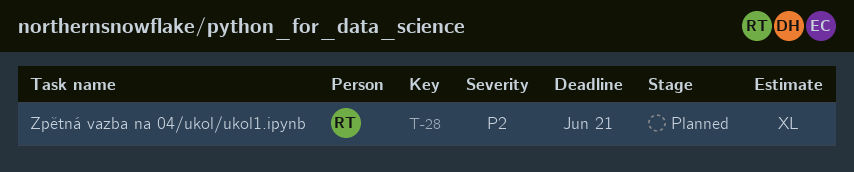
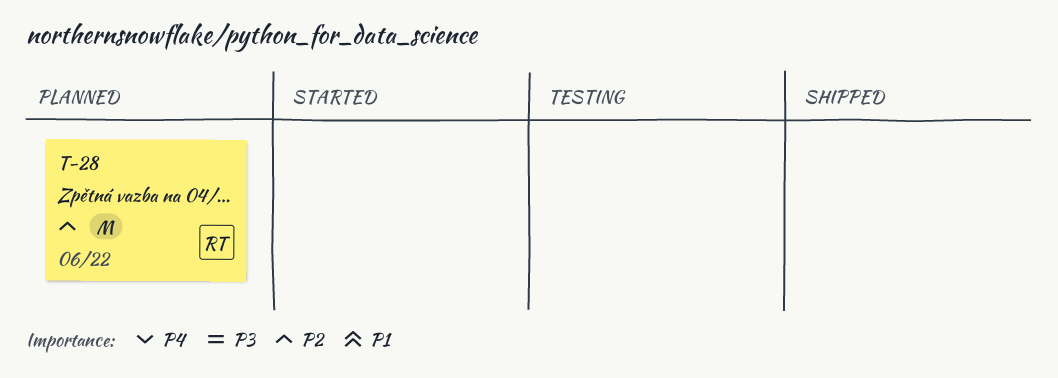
T-28, estimate: XL -> M
T-28, due: Jun 21 -> Jun 22

